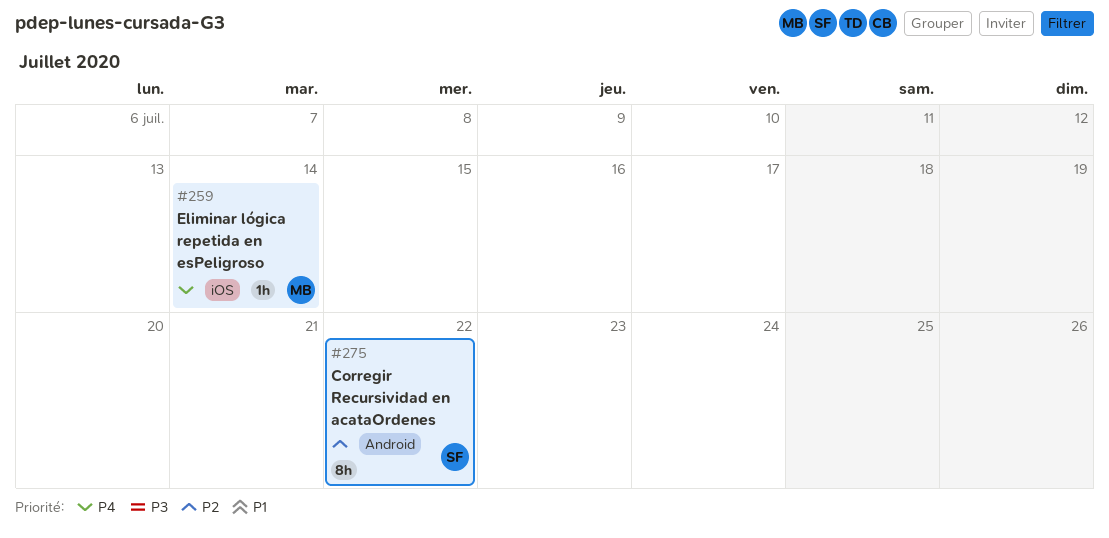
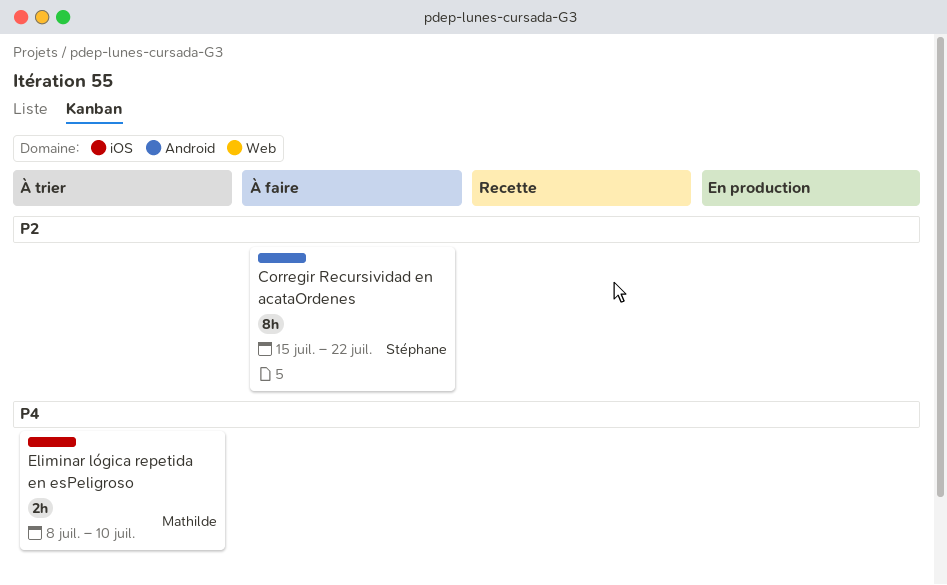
Eliminar lógica repetida en esPeligroso, estimate: 1h -> 2h
Eliminar lógica repetida en esPeligroso, due: Jul 14 -> Jul 10

